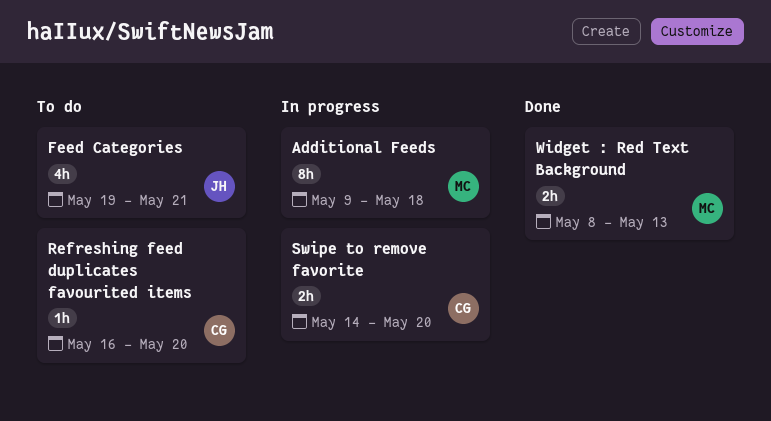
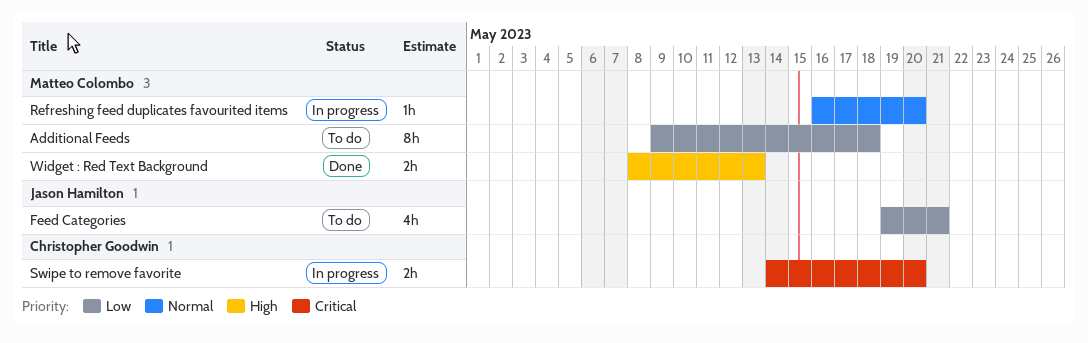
Additional Feeds, status: In progress -> To do
Refreshing feed duplicates favourited items, status: To do -> In progress
Refreshing feed duplicates favourited items, owner: Christopher Goodwin -> Matteo Colombo

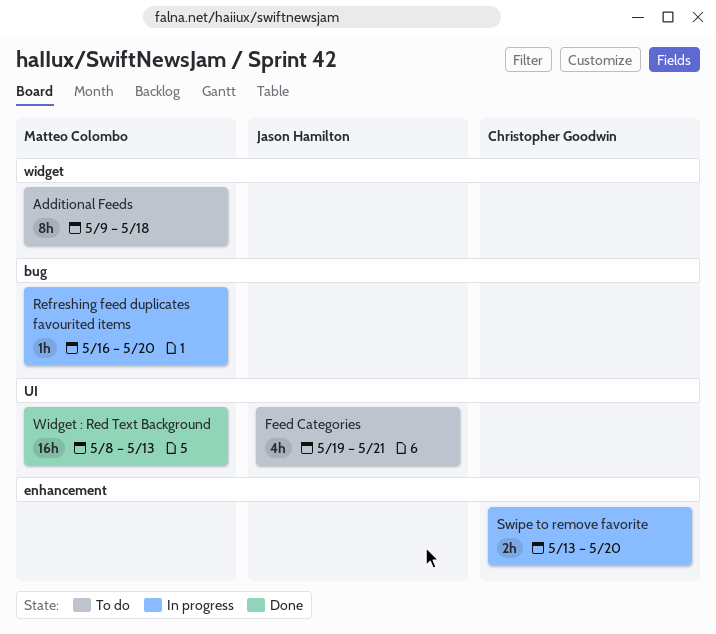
Swipe to remove favorite, start: May 14 -> May 13
Widget : Red Text Background, estimate: 2h -> 16h

